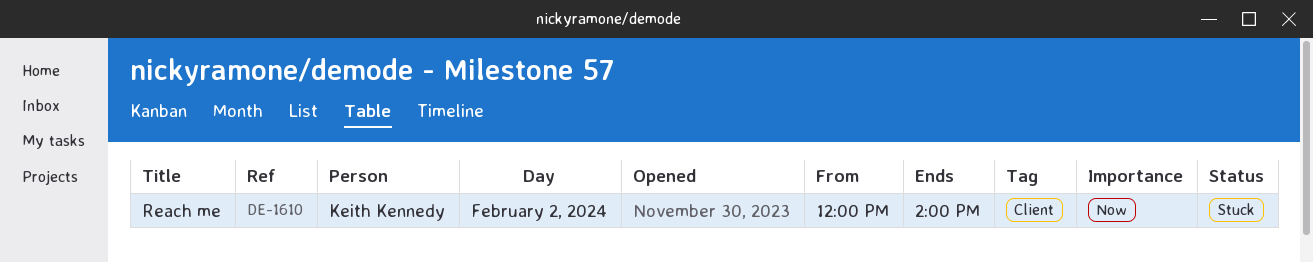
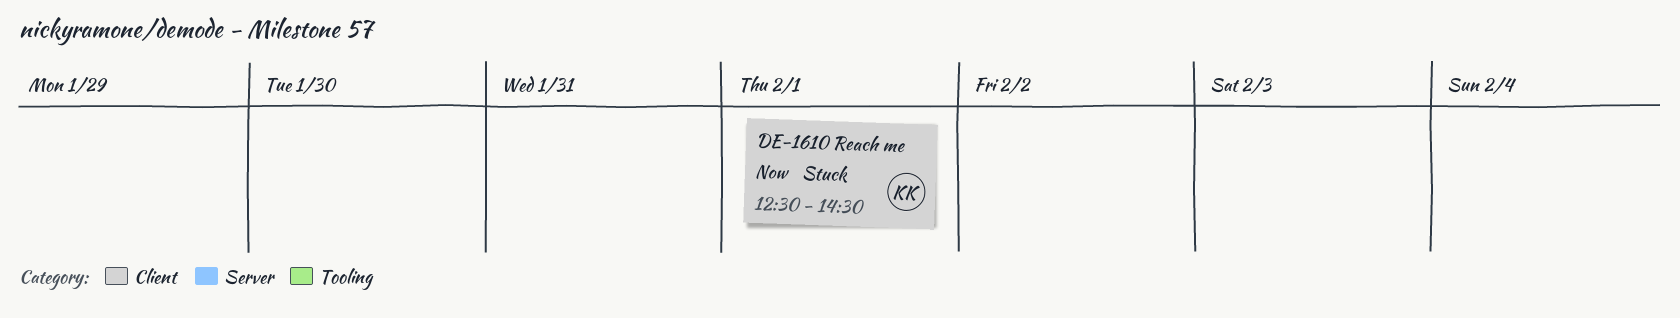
DE-1610, day: Feb 2 -> Feb 1
DE-1610, begins: 12:00 -> 12:30
DE-1610, ends: 14:00 -> 14:30

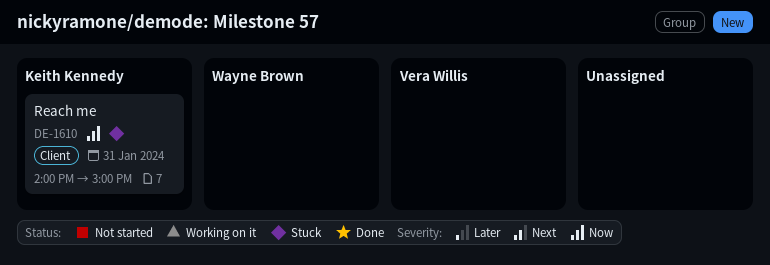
DE-1610, day: Feb 1 -> Jan 31
DE-1610, begins: 12:30 -> 14:00
DE-1610, ends: 14:30 -> 15:00

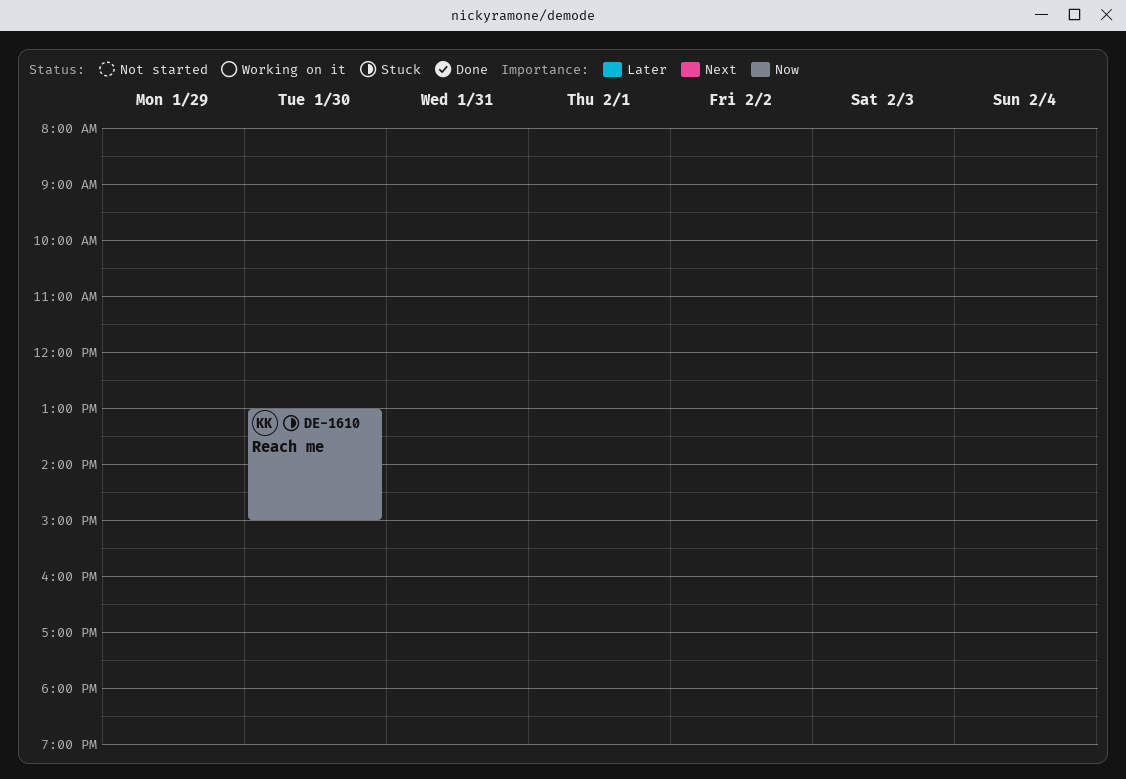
DE-1610, day: Jan 31 -> Jan 30
DE-1610, begins: 14:00 -> 13:00

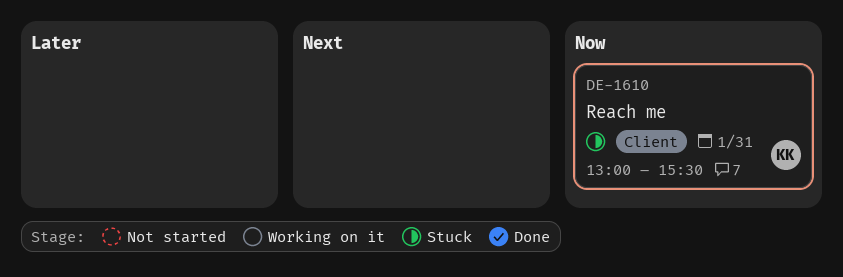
DE-1610, day: Jan 30 -> Jan 31
DE-1610, ends: 15:00 -> 15:30

